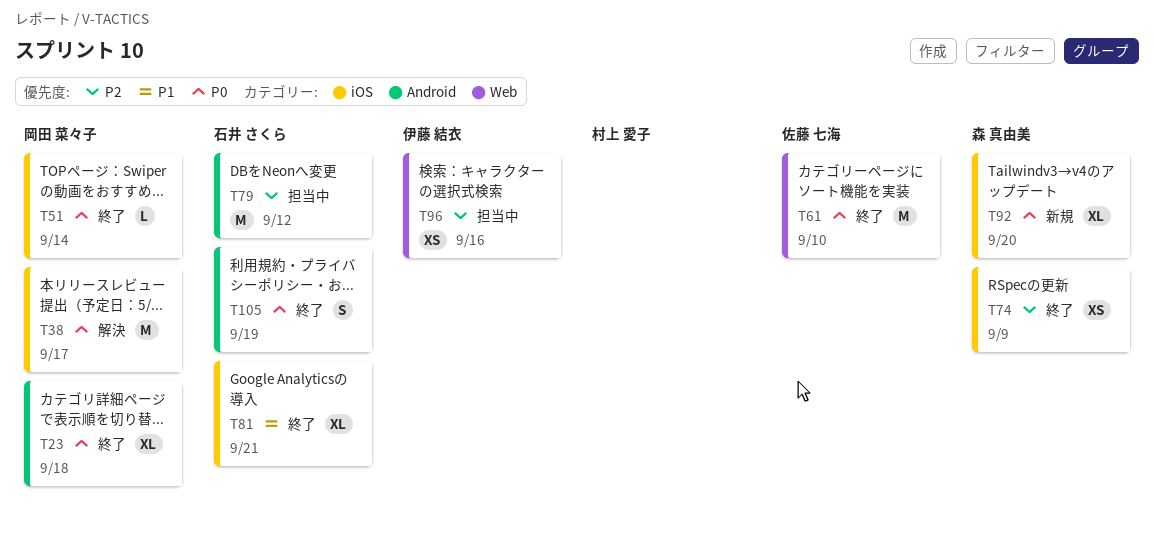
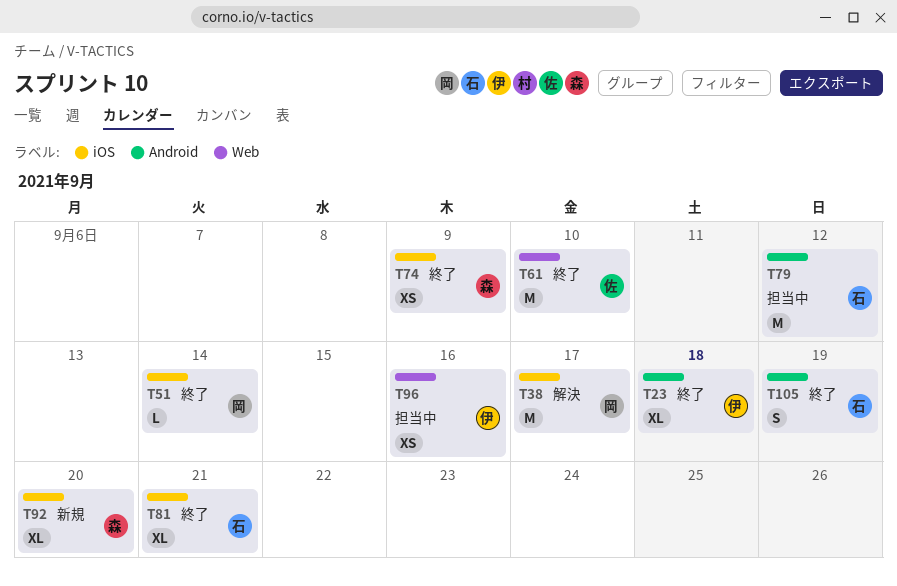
T23, owner: 岡田 菜々子 -> 伊藤 結衣

